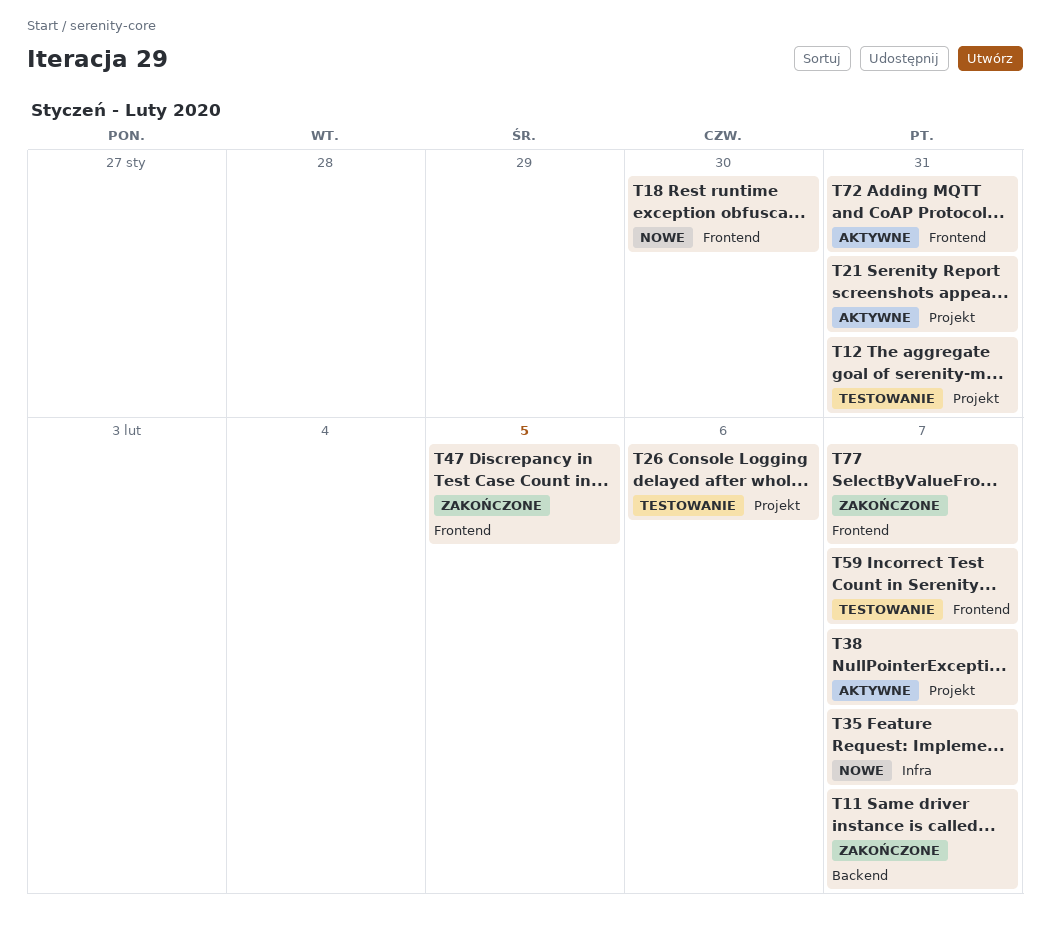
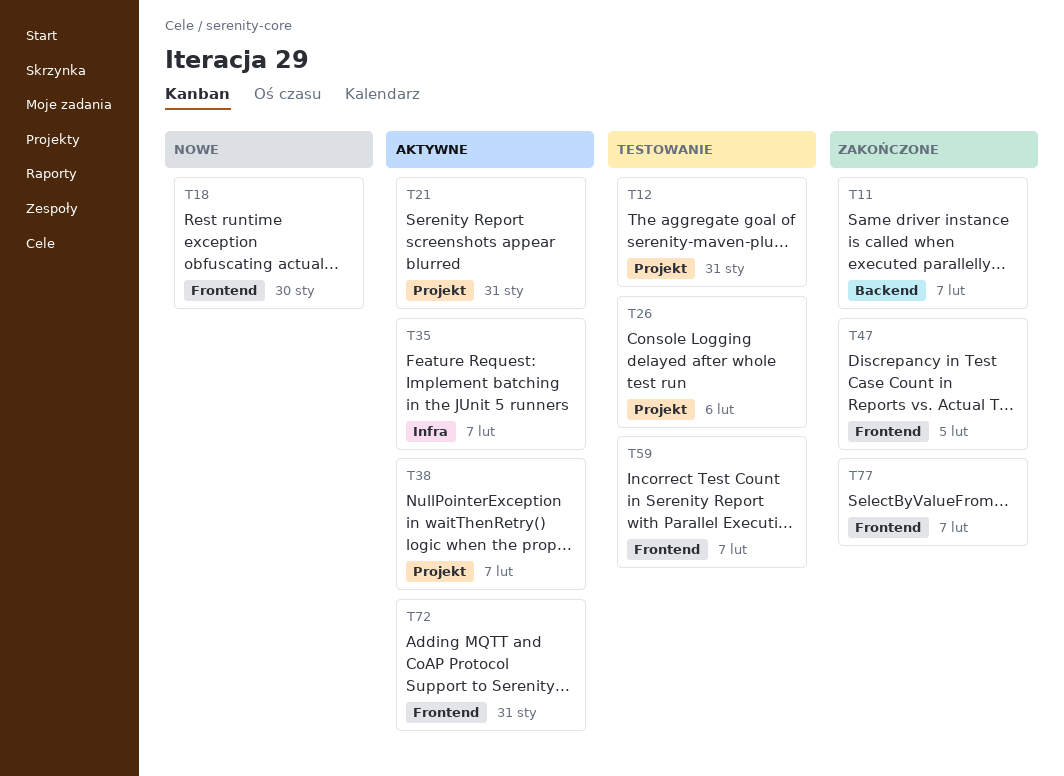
T35, status: Nowe -> Aktywne

